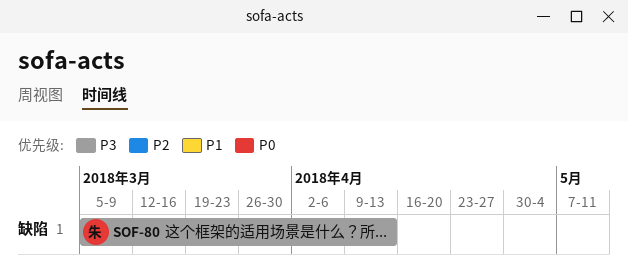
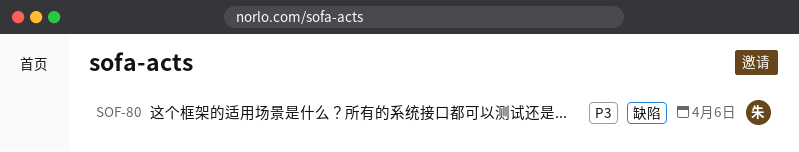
SOF-80, due: Apr 13 -> Apr 6

